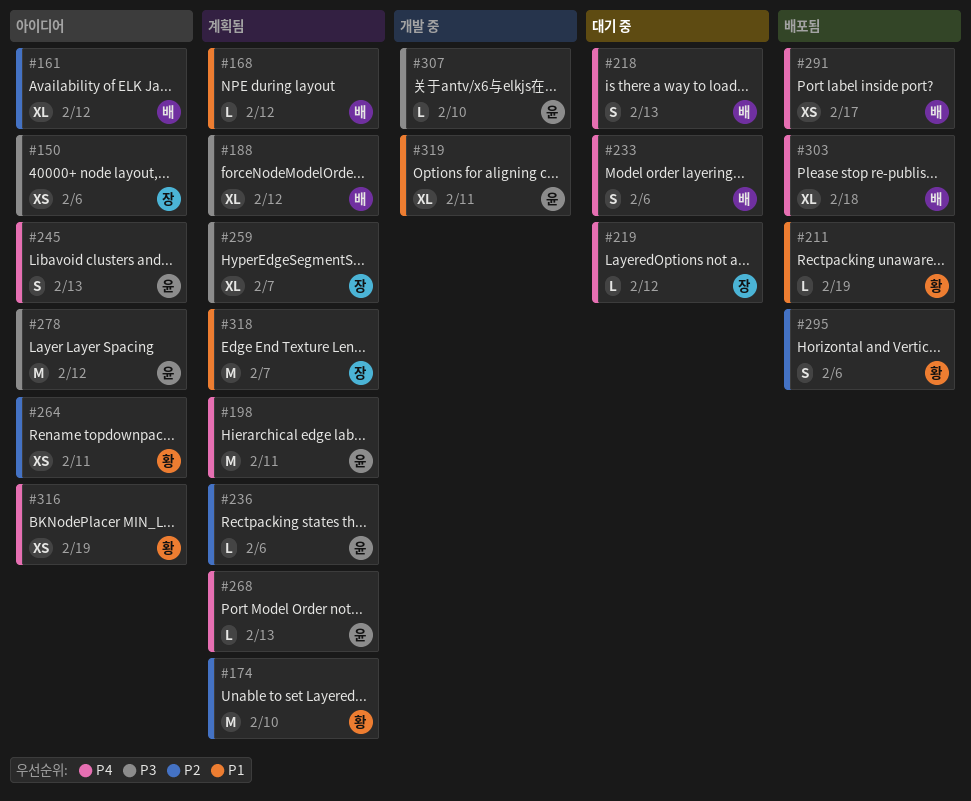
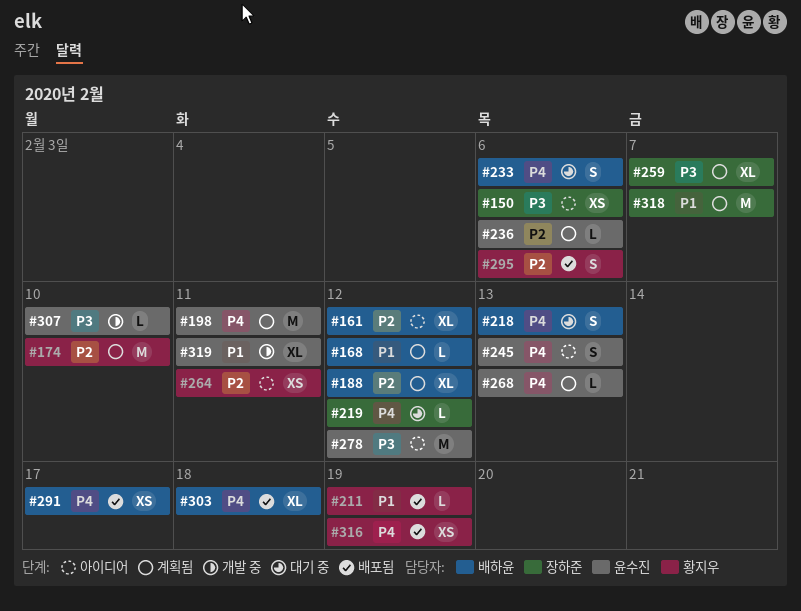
#188, priority: P3 -> P2
#316, status: 아이디어 -> 배포됨

